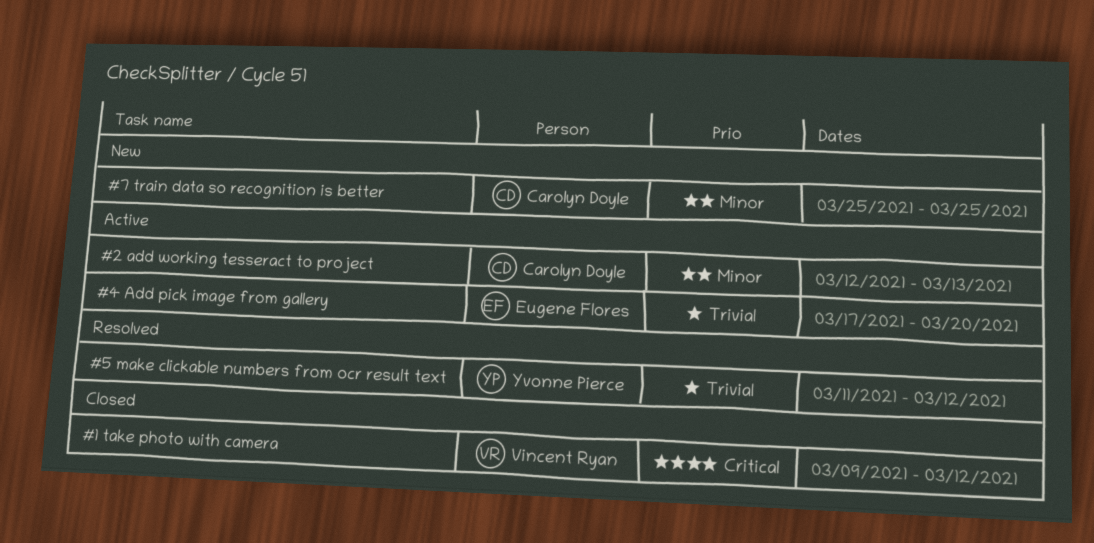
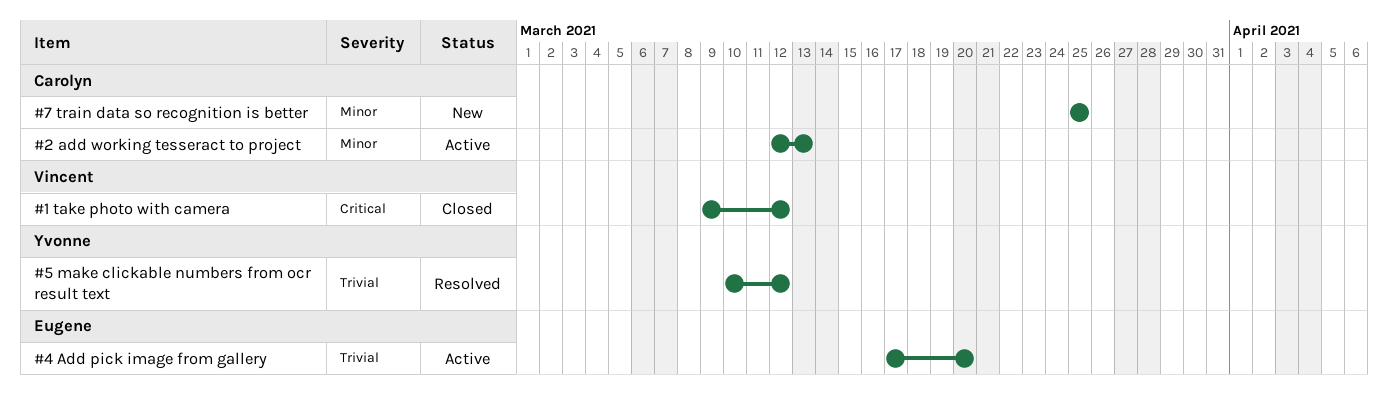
#5 make clickable numbers from ocr result text, start: Mar 11 -> Mar 10

